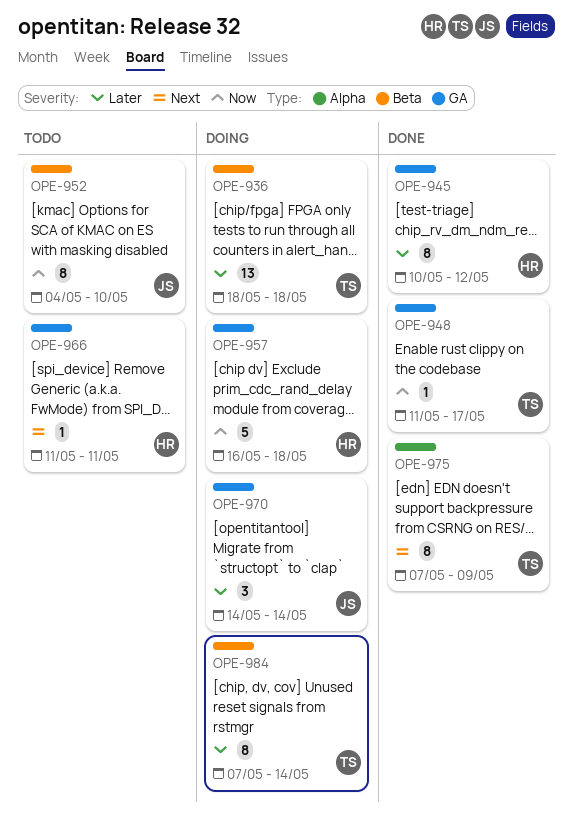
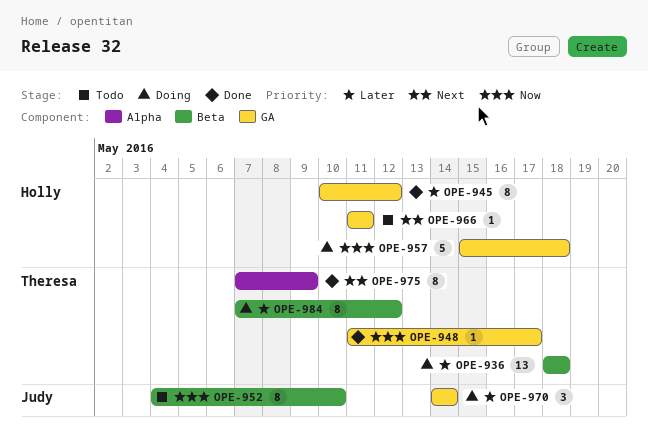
OPE-957, start: May 16 -> May 15
OPE-984, due: May 14 -> May 12

